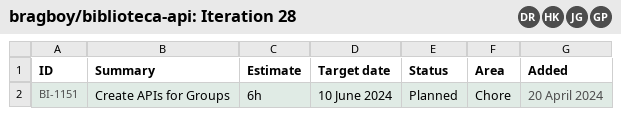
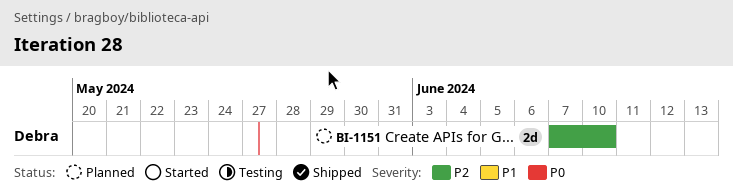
BI-1151, estimate: 6h -> 2d

